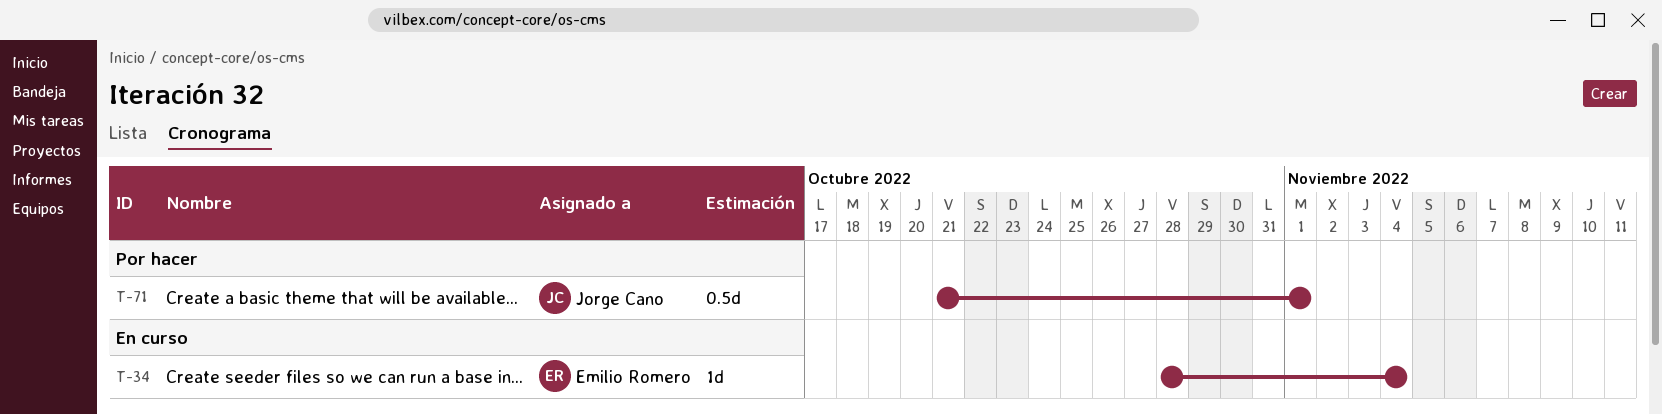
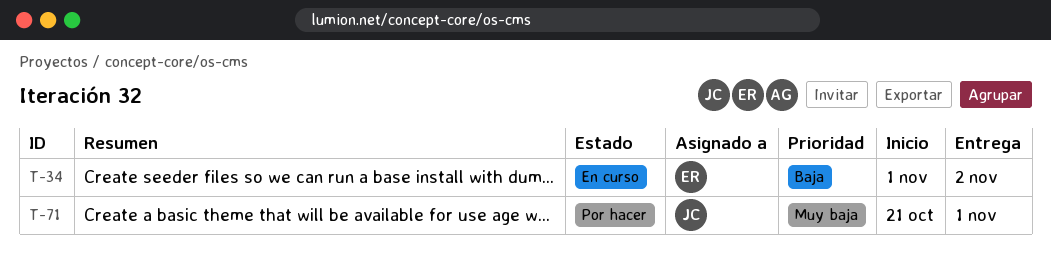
T-34, start: Oct 28 -> Nov 1
T-34, due: Nov 4 -> Nov 2

